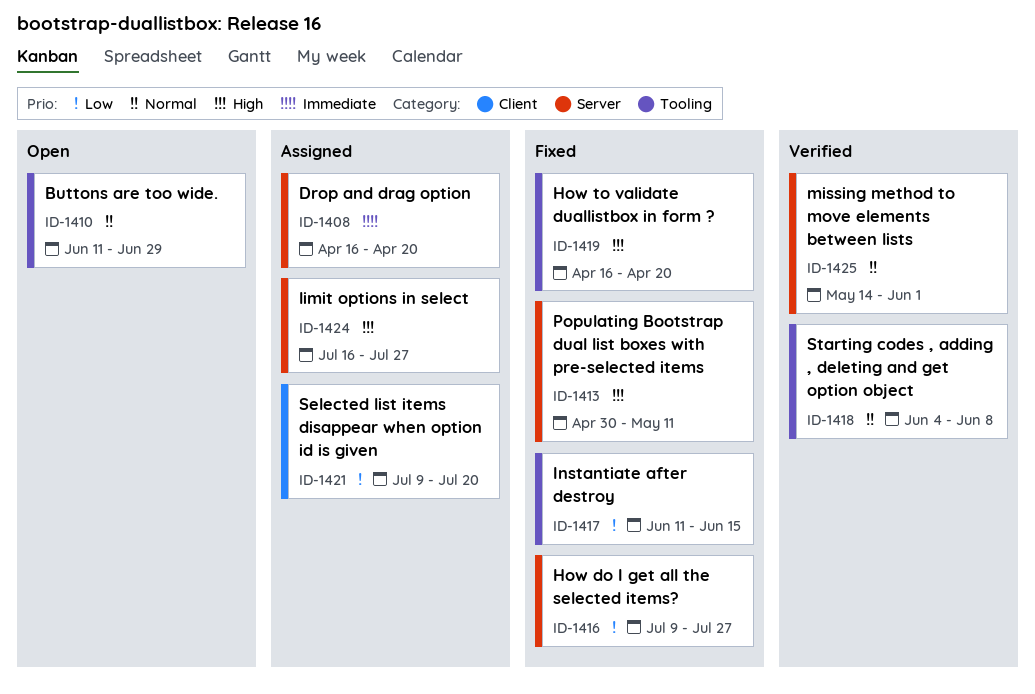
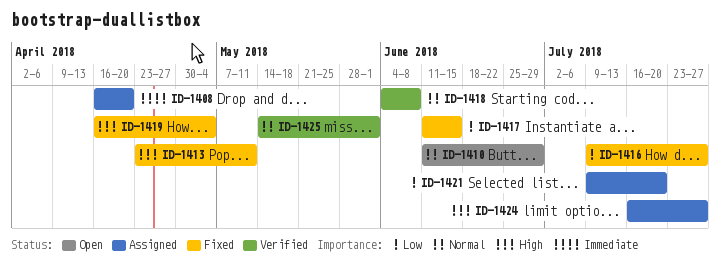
ID-1413, start: Apr 30 -> Apr 23
ID-1419, due: Apr 20 -> May 4

